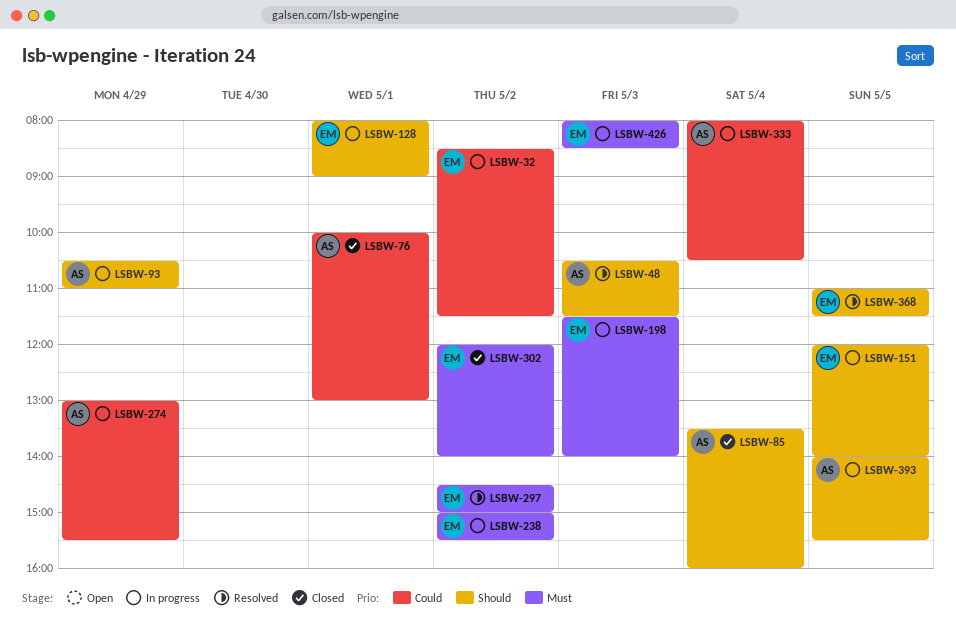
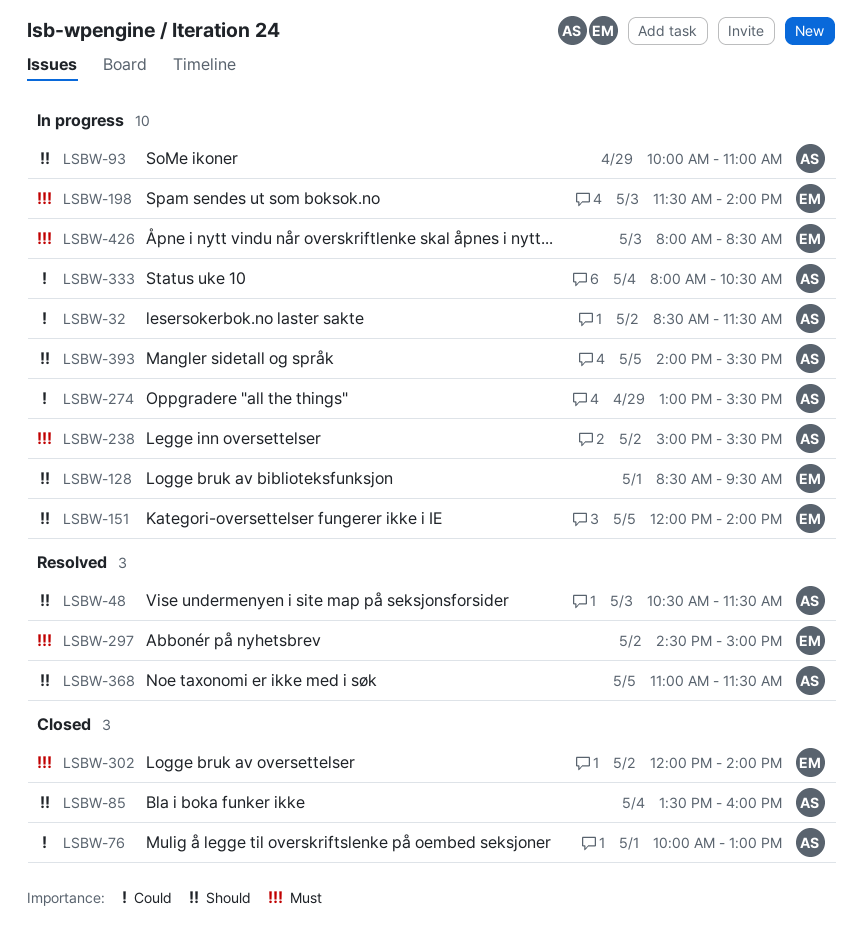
LSBW-32, owner: EM -> AS
LSBW-93, begins: 10:30 -> 10:00
LSBW-128, begins: 08:00 -> 08:30
LSBW-128, ends: 09:00 -> 09:30
LSBW-238, owner: EM -> AS
LSBW-368, owner: EM -> AS

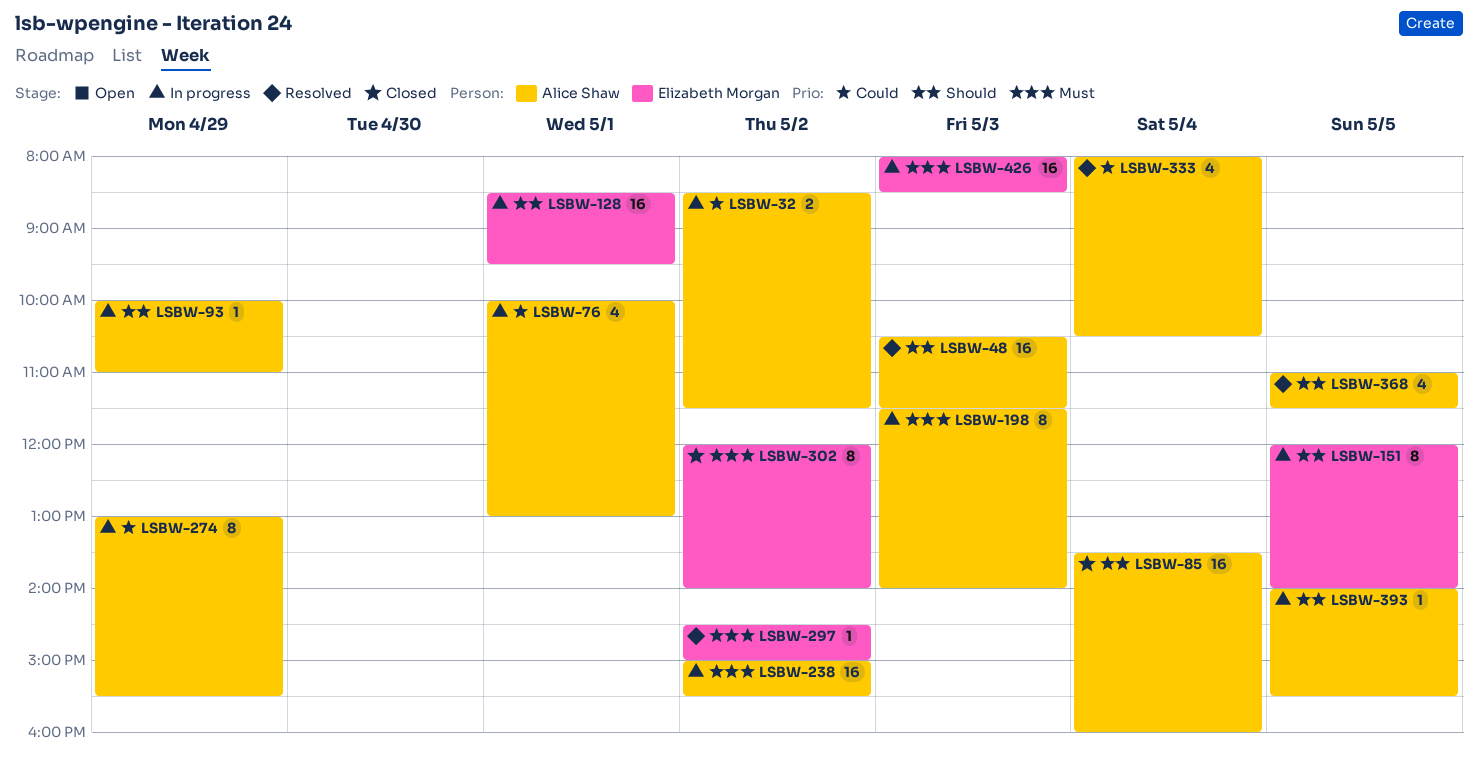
LSBW-76, status: Closed -> In progress
LSBW-198, owner: Elizabeth Morgan -> Alice Shaw
LSBW-333, status: In progress -> Resolved

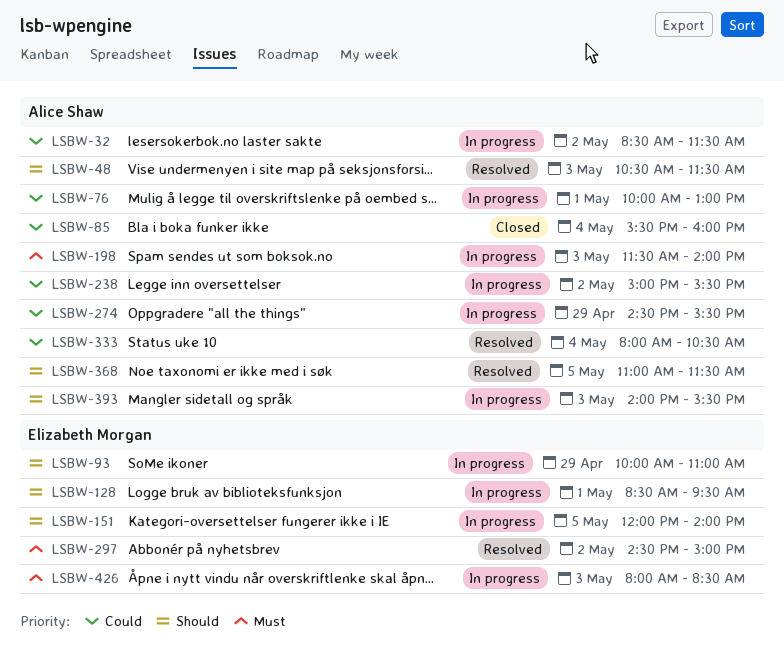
LSBW-85, priority: Should -> Could
LSBW-85, begins: 13:30 -> 15:30
LSBW-93, owner: Alice Shaw -> Elizabeth Morgan
LSBW-238, priority: Must -> Could
LSBW-274, begins: 13:00 -> 14:30
LSBW-302: present -> none
LSBW-393, day: May 5 -> May 3

